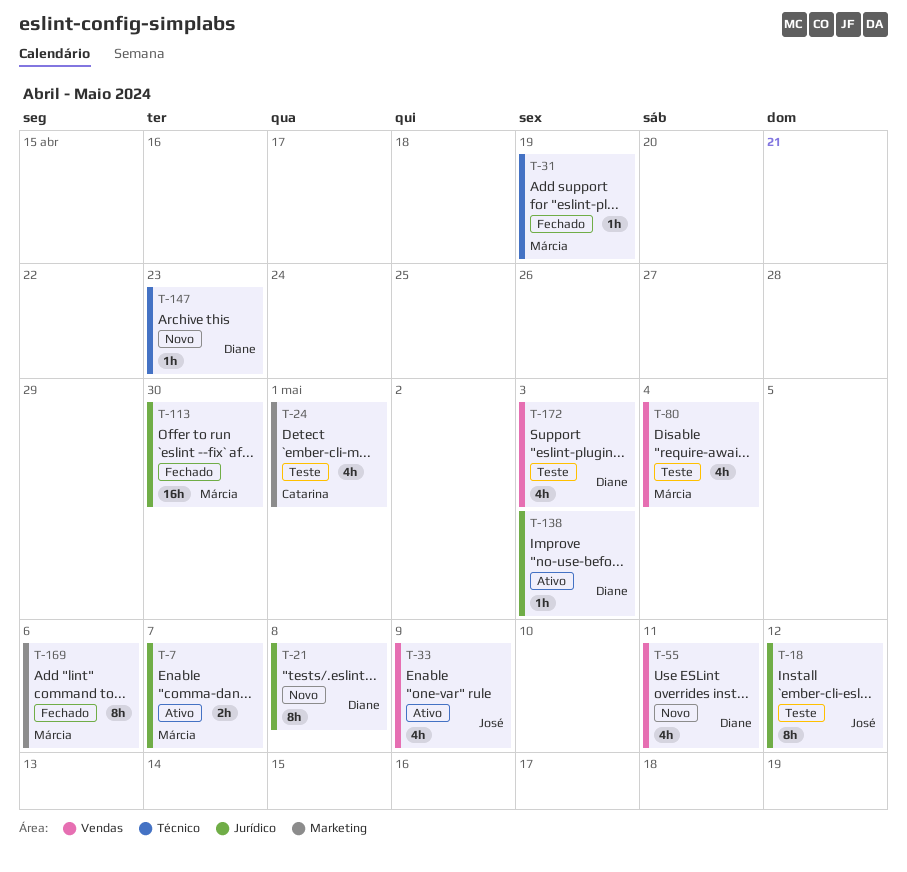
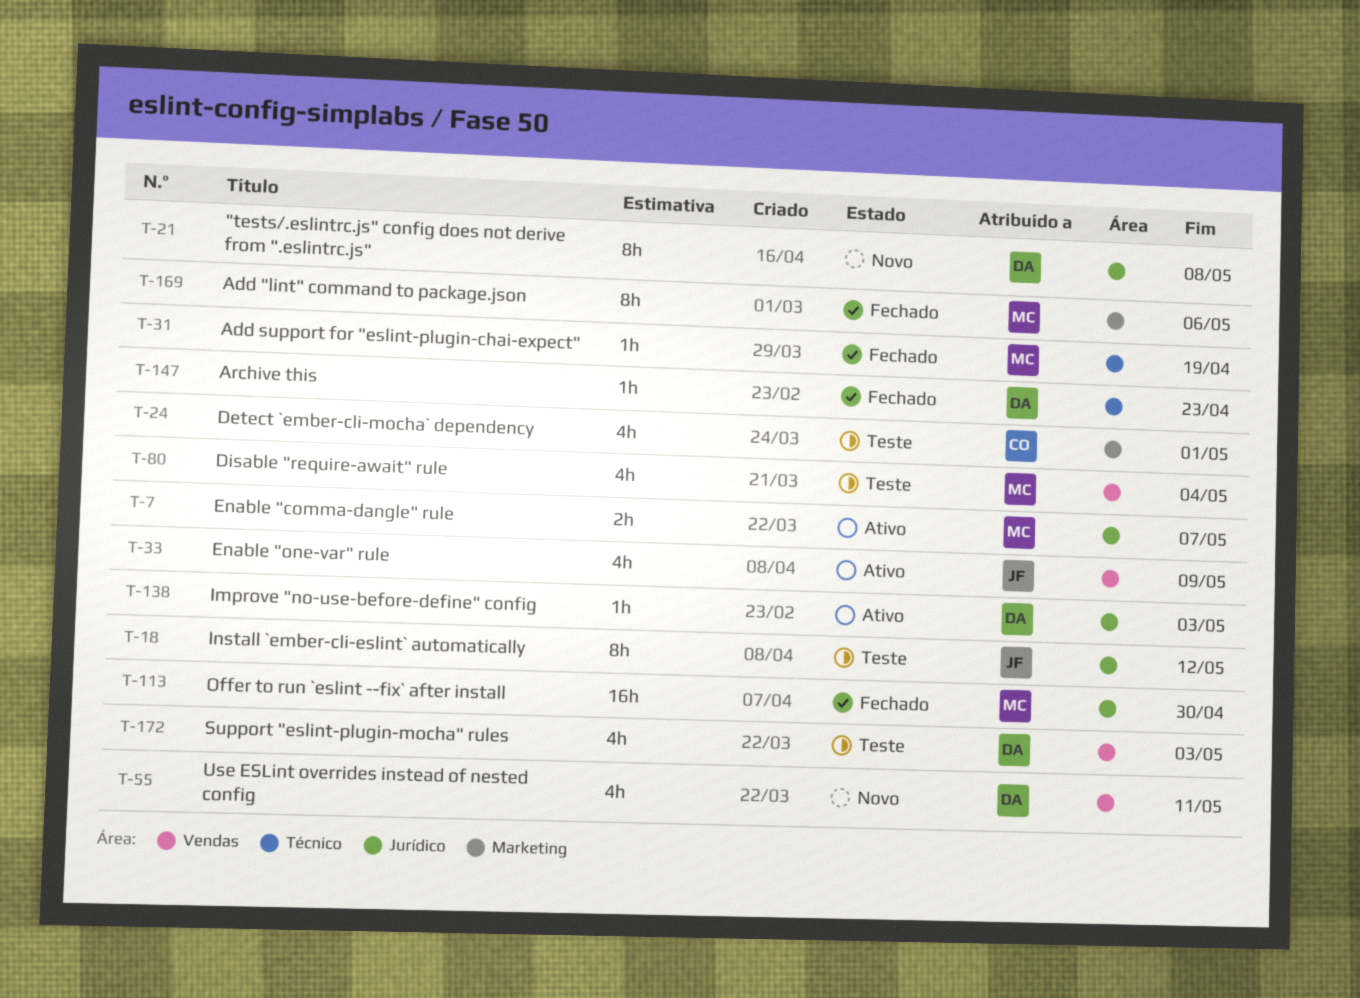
T-147, status: Novo -> Fechado

